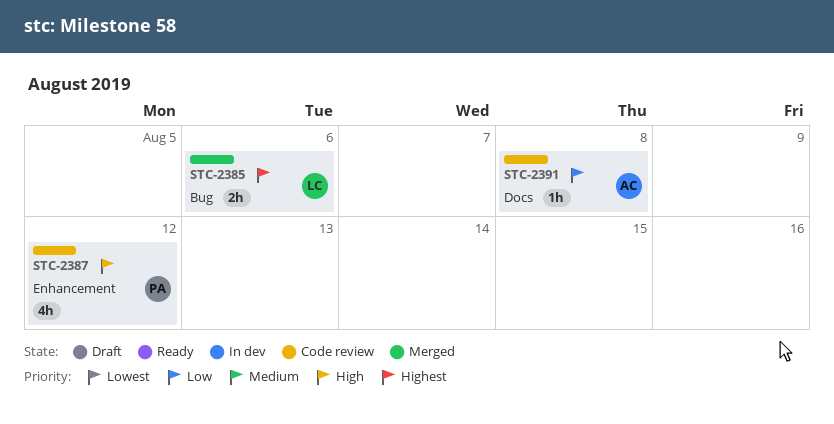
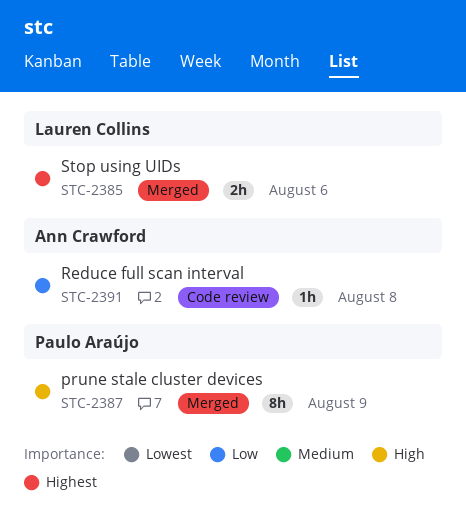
STC-2387, status: Code review -> Merged
STC-2387, estimate: 4h -> 8h
STC-2387, due: Aug 12 -> Aug 9

